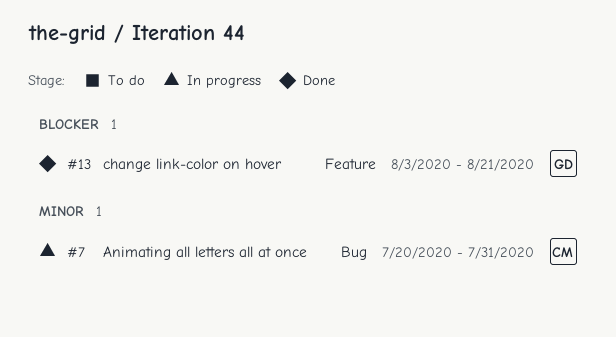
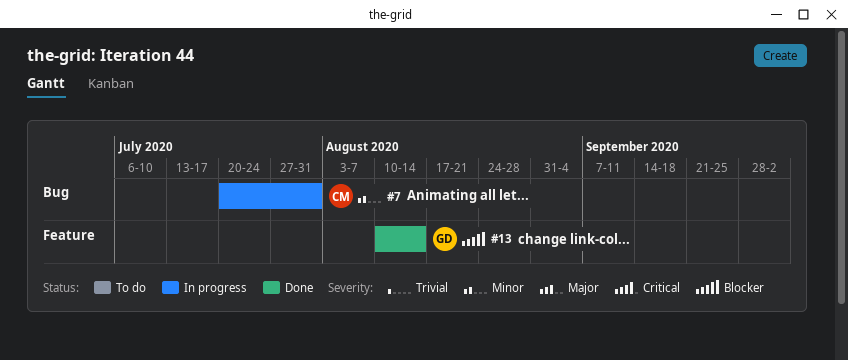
#13, start: Aug 3 -> Aug 10
#13, due: Aug 21 -> Aug 14

